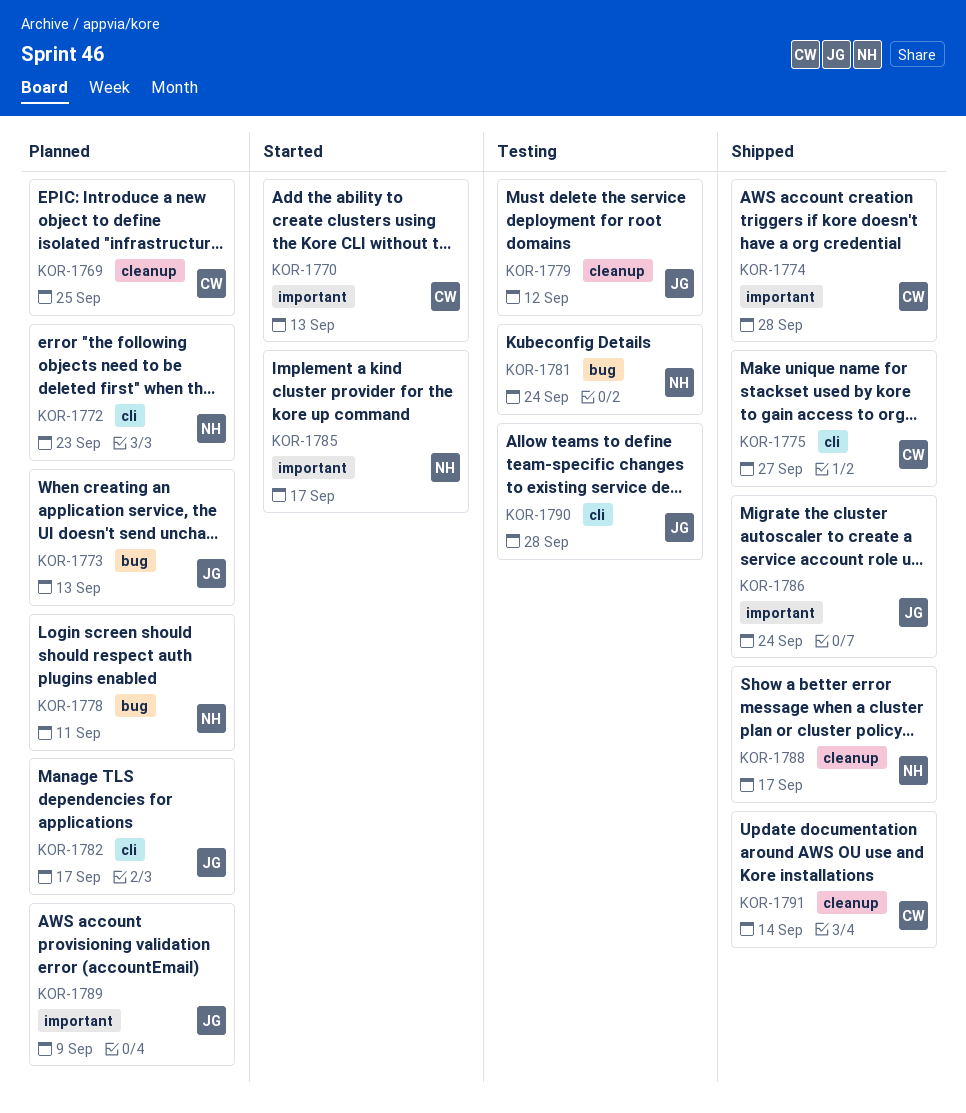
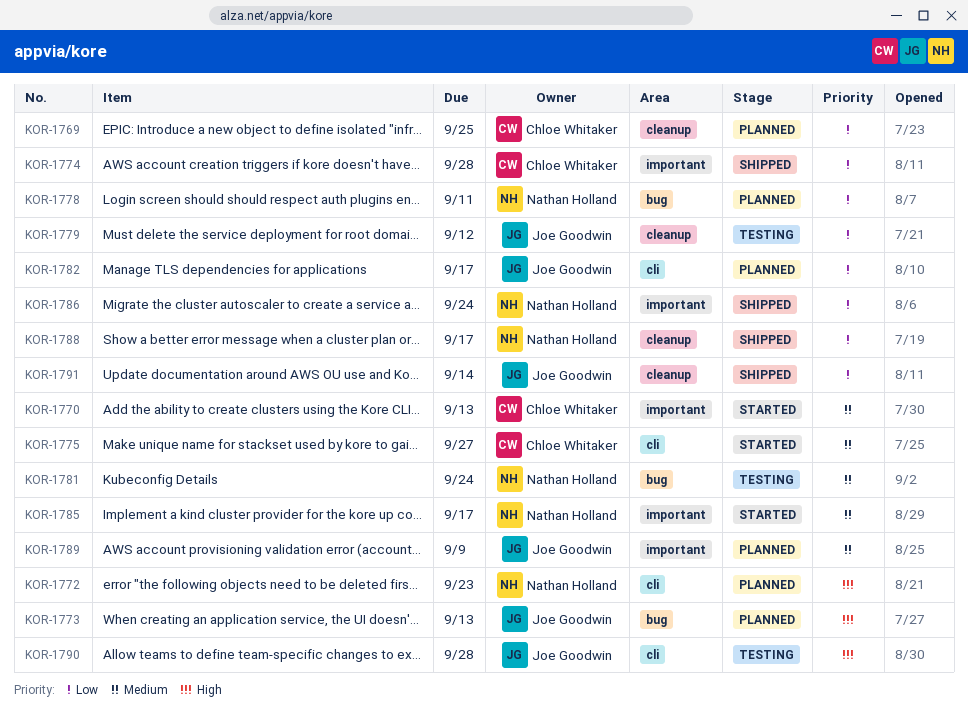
KOR-1775, status: Shipped -> Started
KOR-1786, owner: Joe Goodwin -> Nathan Holland
KOR-1791, owner: Chloe Whitaker -> Joe Goodwin

